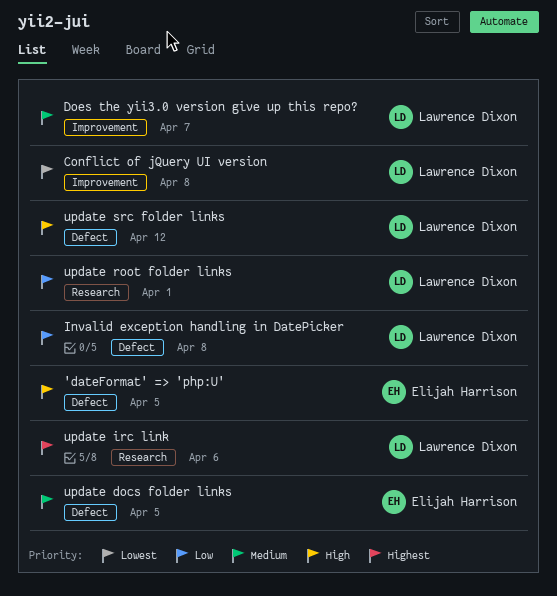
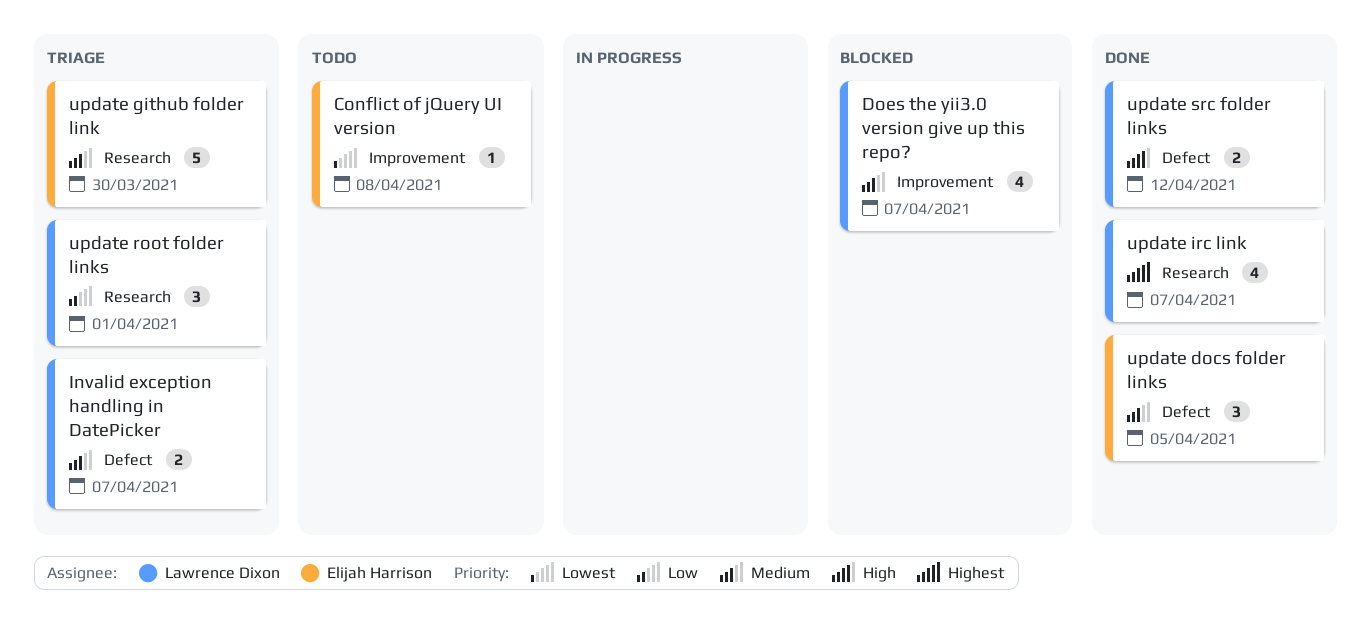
'dateFormat' => 'php:U': present -> none
Conflict of jQuery UI version, owner: Lawrence Dixon -> Elijah Harrison
Invalid exception handling in DatePicker, priority: Low -> Medium
Invalid exception handling in DatePicker, due: Apr 8 -> Apr 7
update github folder link: none -> present
update irc link, due: Apr 6 -> Apr 7

